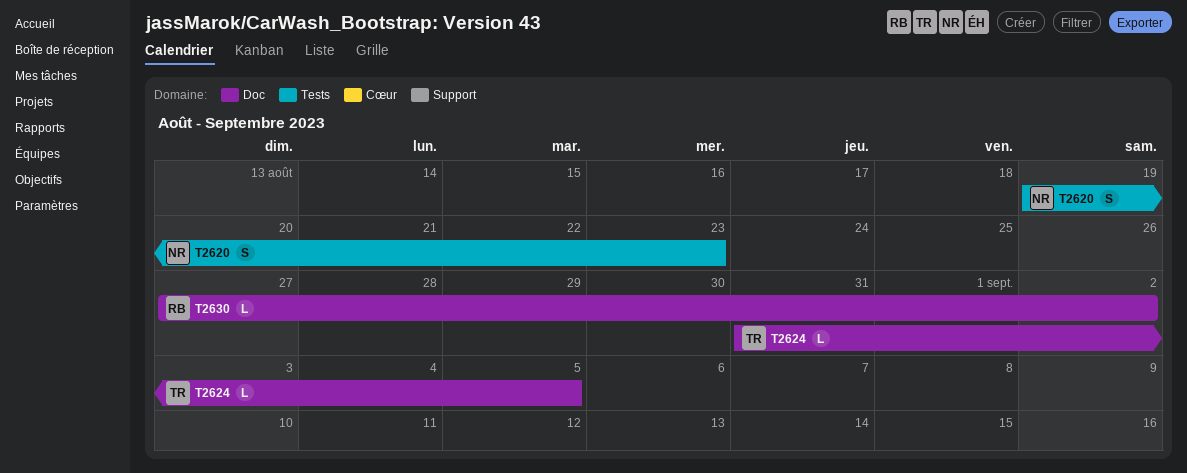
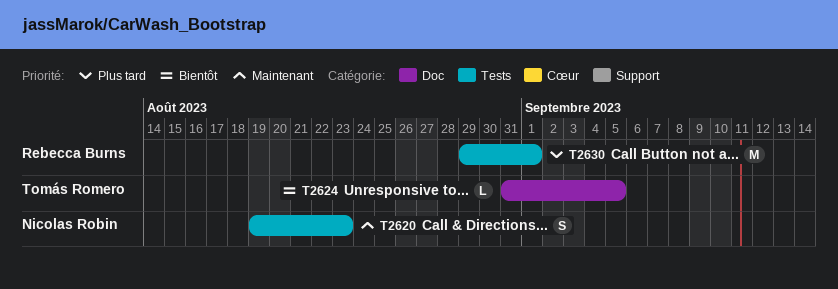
T2630, label: Doc -> Tests
T2630, estimate: L -> M
T2630, start: Aug 27 -> Aug 29
T2630, due: Sep 2 -> Sep 1

